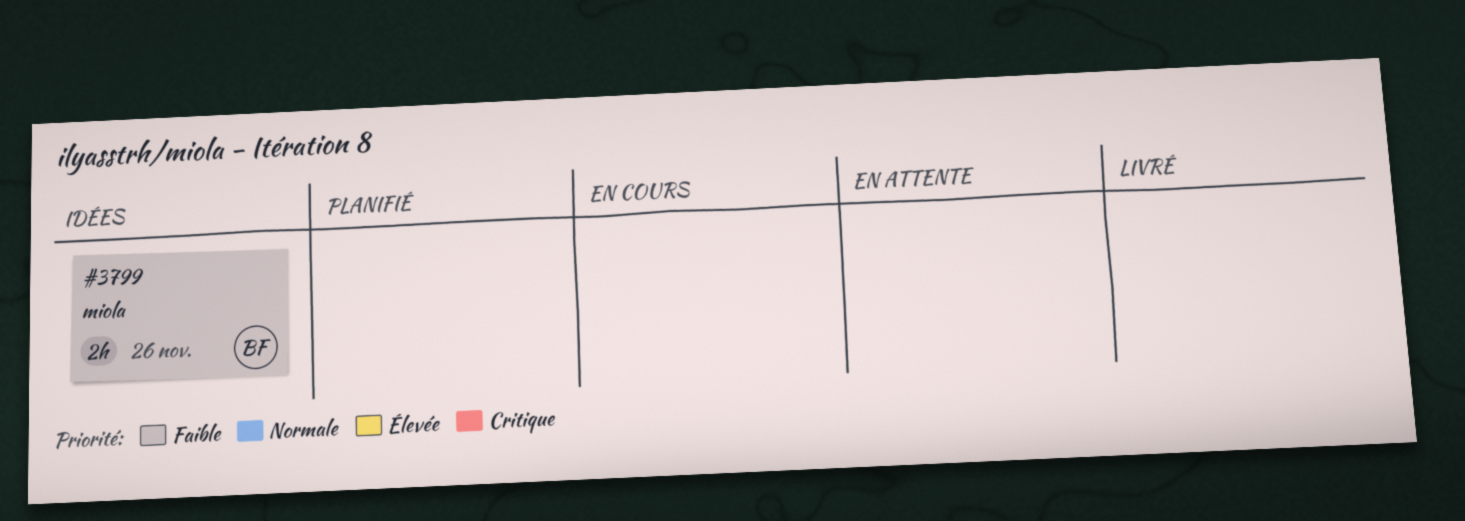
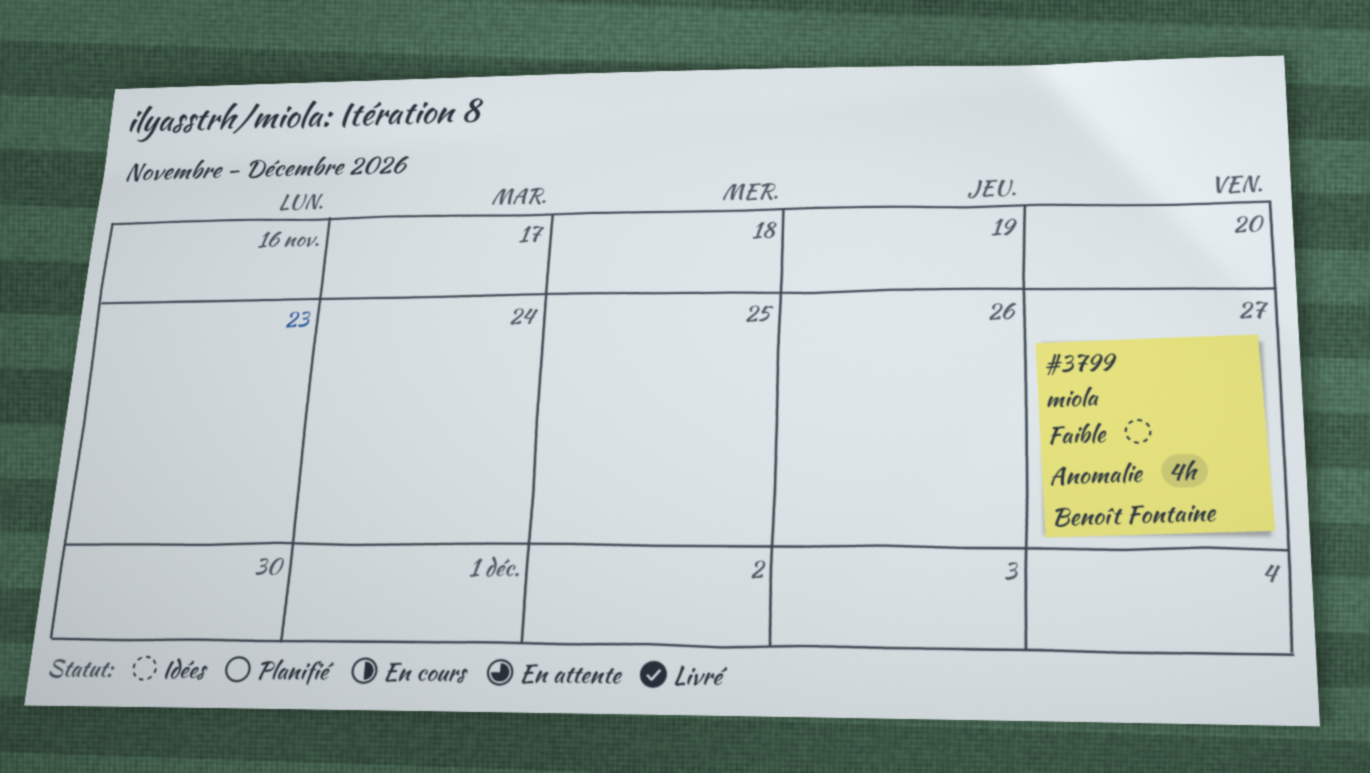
#3799, estimate: 2h -> 4h
#3799, due: Nov 26 -> Nov 27

